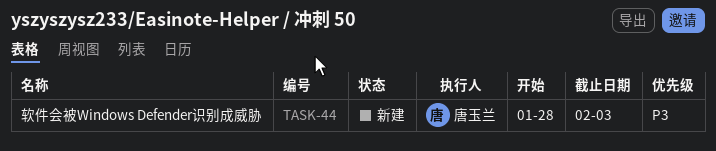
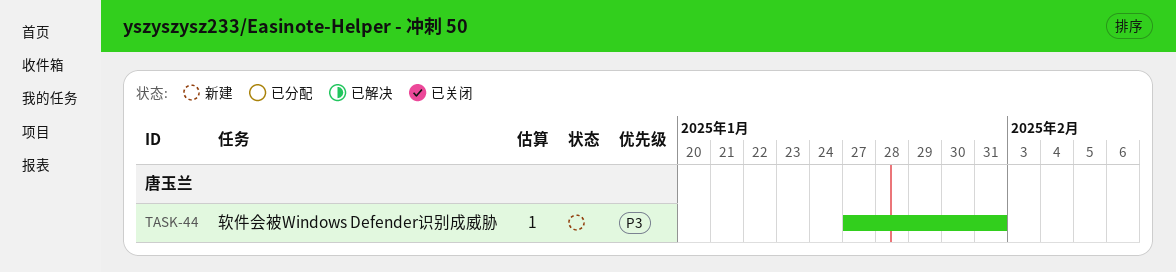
TASK-44, start: Jan 28 -> Jan 27
TASK-44, due: Feb 3 -> Jan 31

